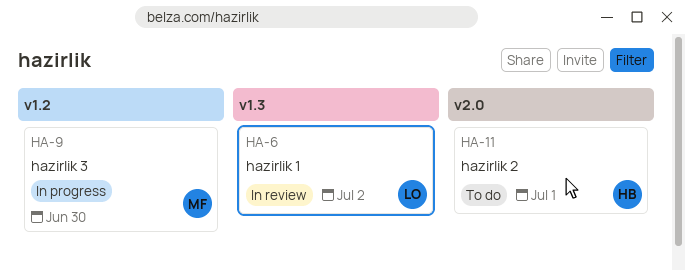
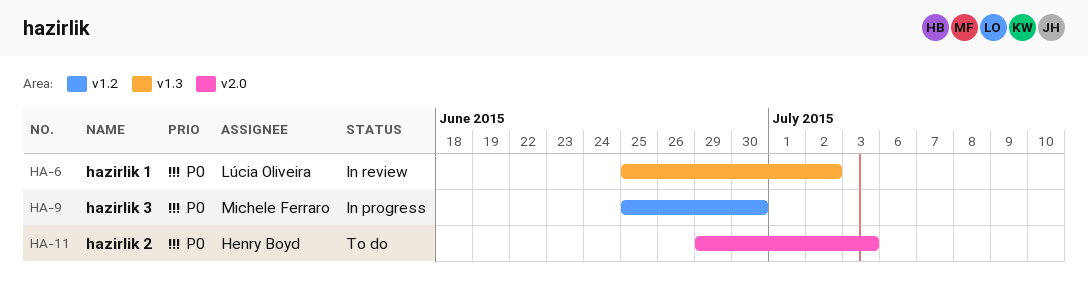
HA-11, due: Jul 1 -> Jul 3

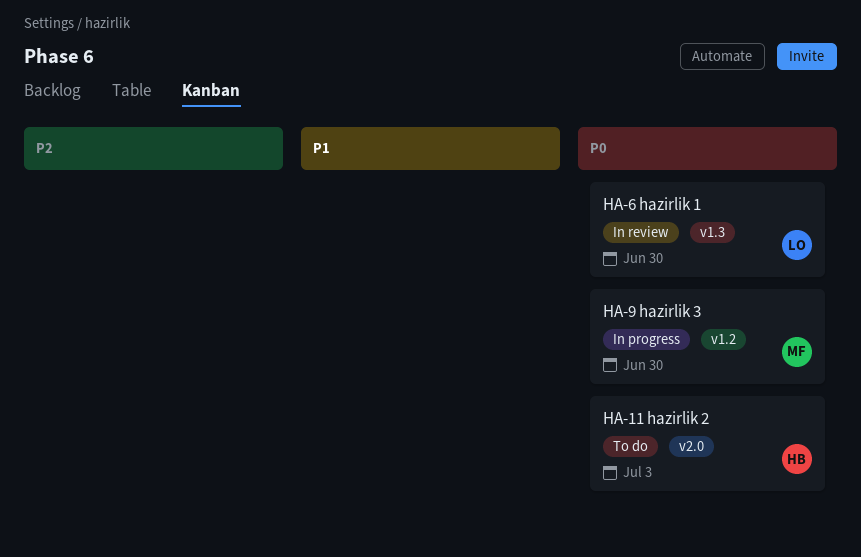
HA-6, due: Jul 2 -> Jun 30

